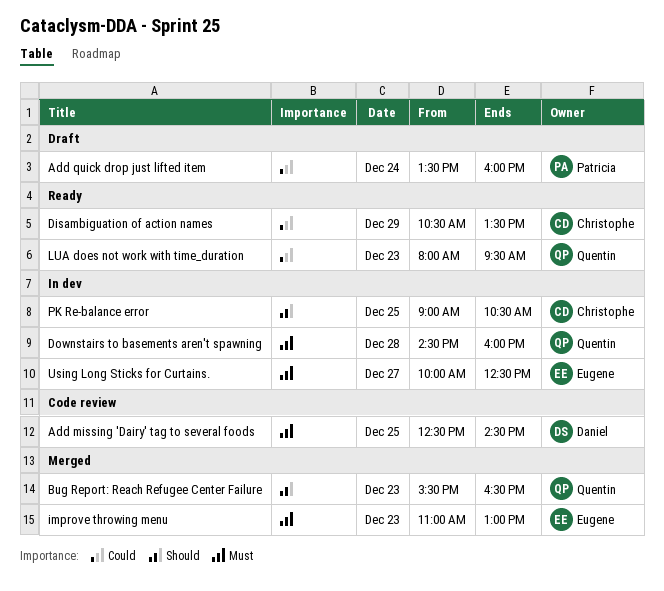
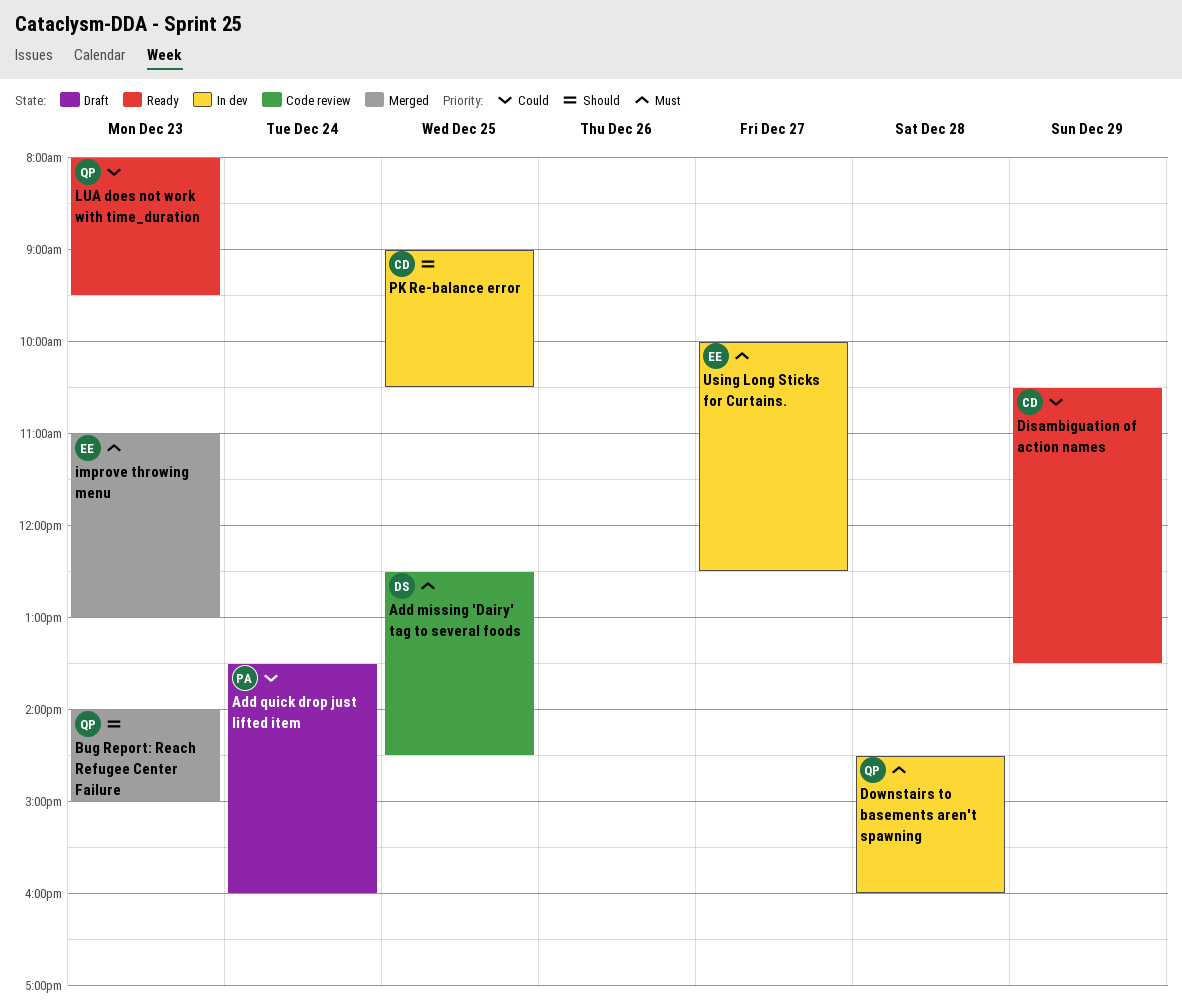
Bug Report: Reach Refugee Center Failure, begins: 15:30 -> 14:00
Bug Report: Reach Refugee Center Failure, ends: 16:30 -> 15:00

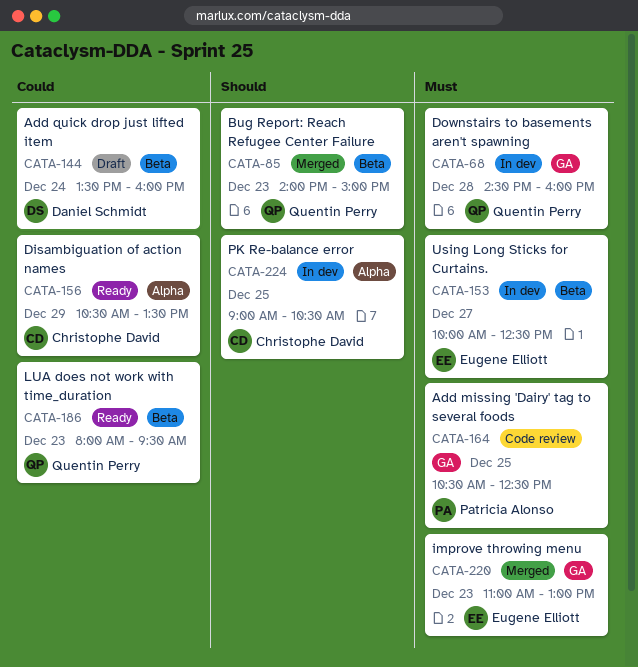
Add missing 'Dairy' tag to several foods, owner: Daniel Schmidt -> Patricia Alonso
Add missing 'Dairy' tag to several foods, begins: 12:30 -> 10:30
Add missing 'Dairy' tag to several foods, ends: 14:30 -> 12:30
Add quick drop just lifted item, owner: Patricia Alonso -> Daniel Schmidt

